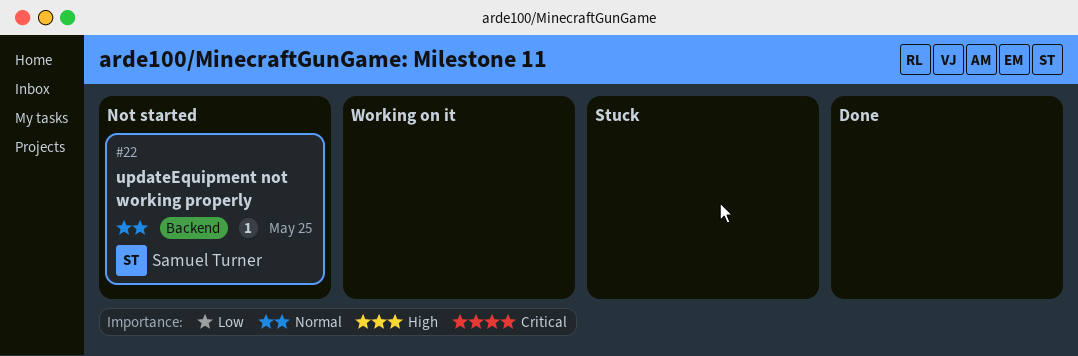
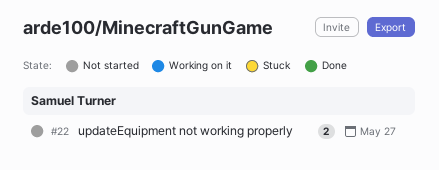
#22, estimate: 1 -> 2
#22, due: May 25 -> May 27

